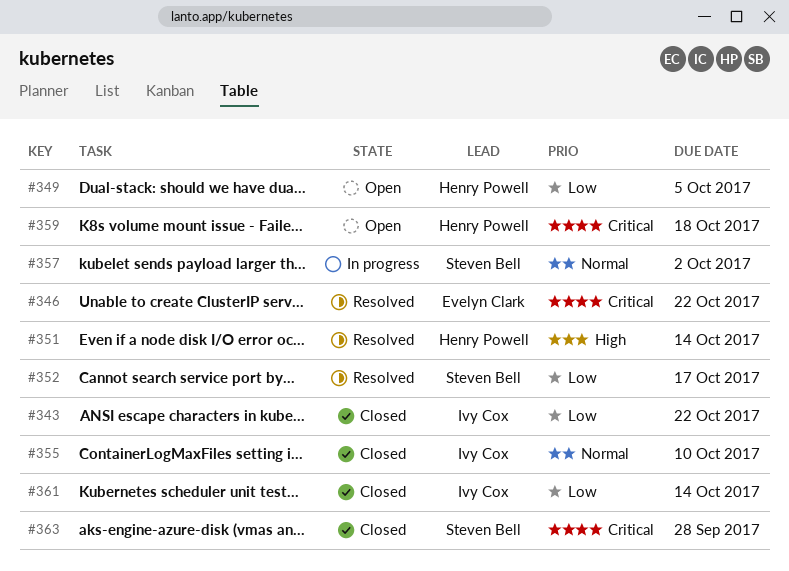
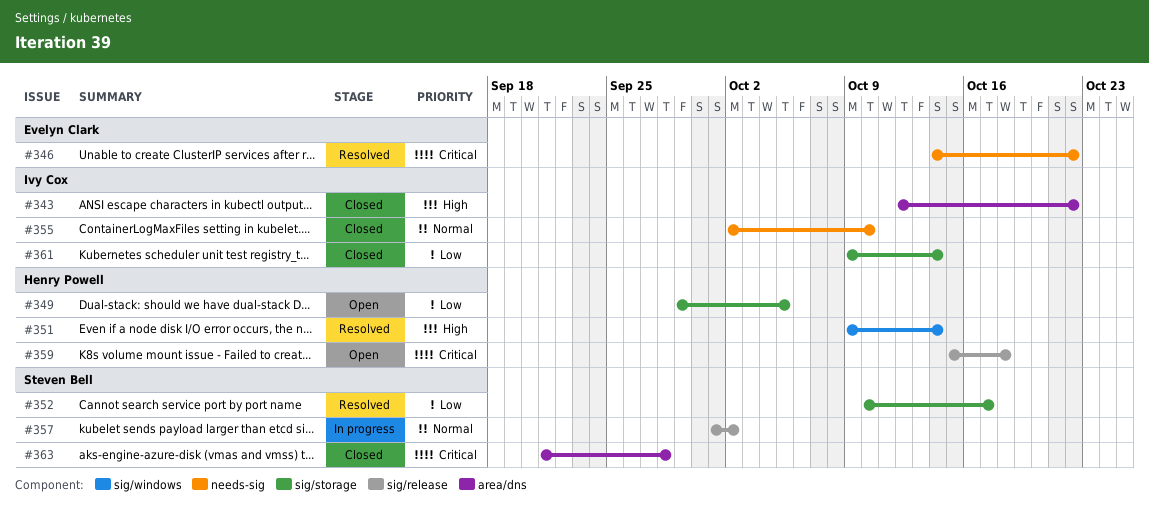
#343, priority: Low -> High

